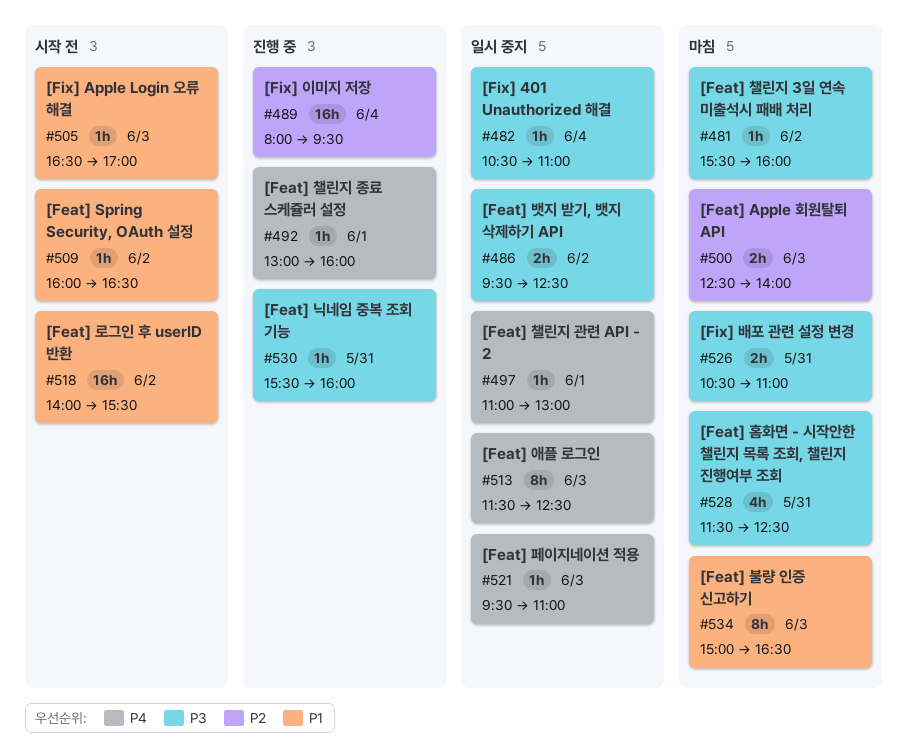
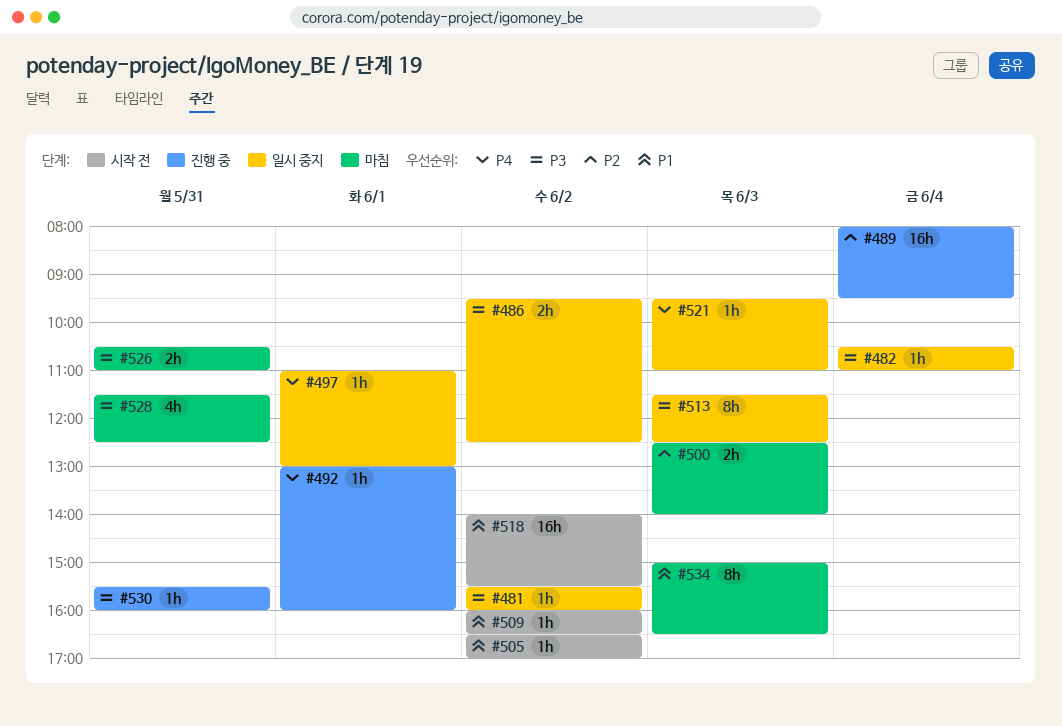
#481, status: 마침 -> 일시 중지
#505, day: Jun 3 -> Jun 2
#513, priority: P4 -> P3

